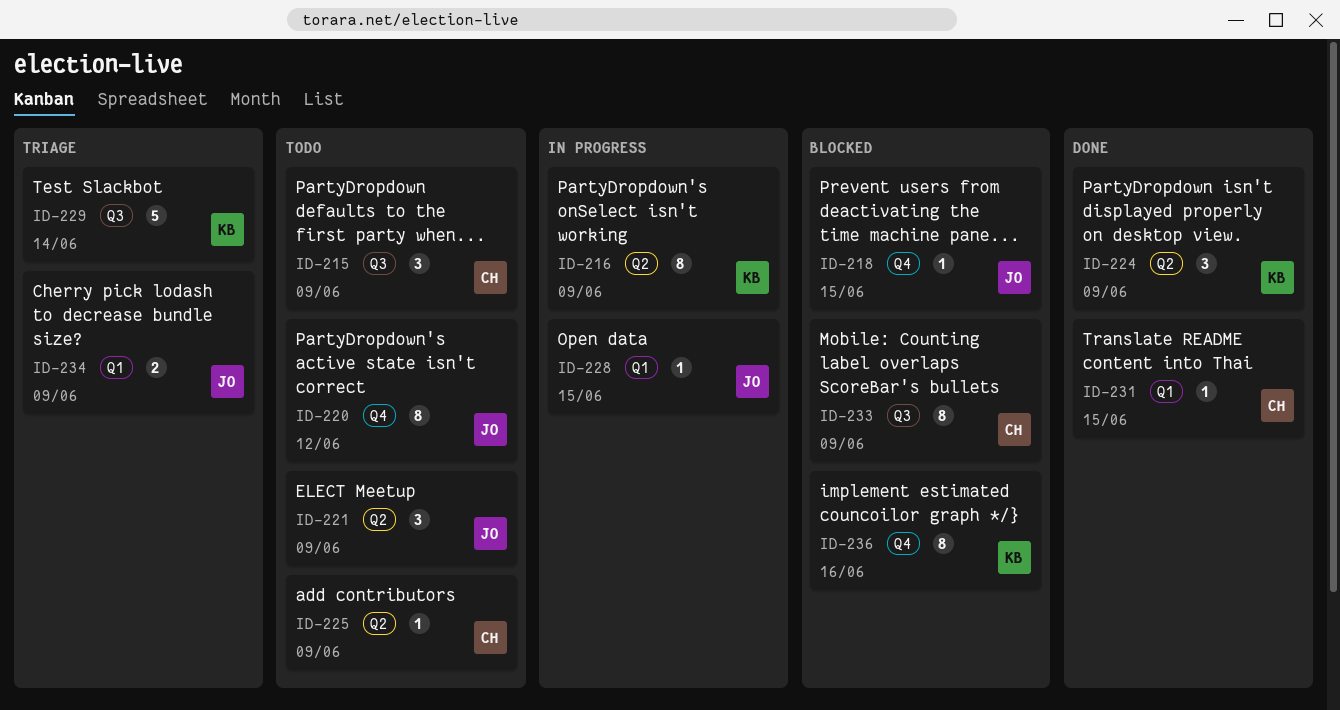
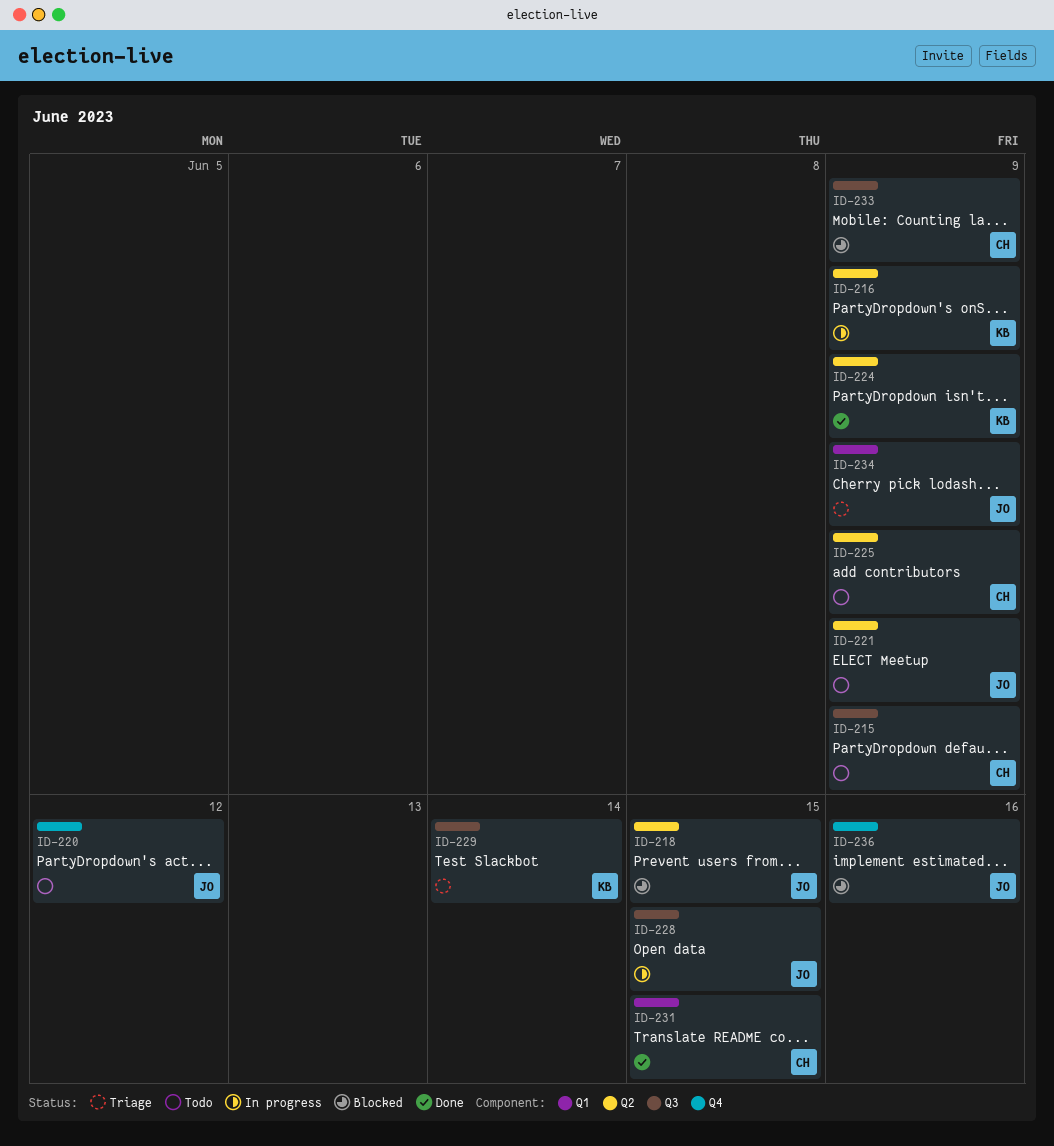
ID-218, label: Q4 -> Q2
ID-228, label: Q1 -> Q3
ID-236, owner: KB -> JO

